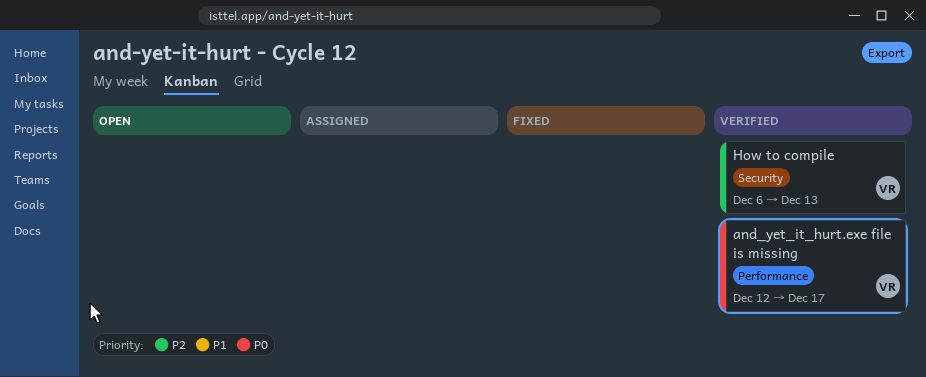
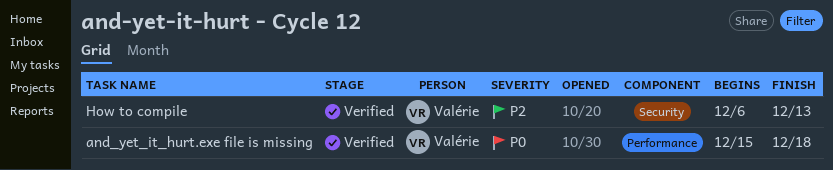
and_yet_it_hurt.exe file is missing, start: Dec 12 -> Dec 15
and_yet_it_hurt.exe file is missing, due: Dec 17 -> Dec 18

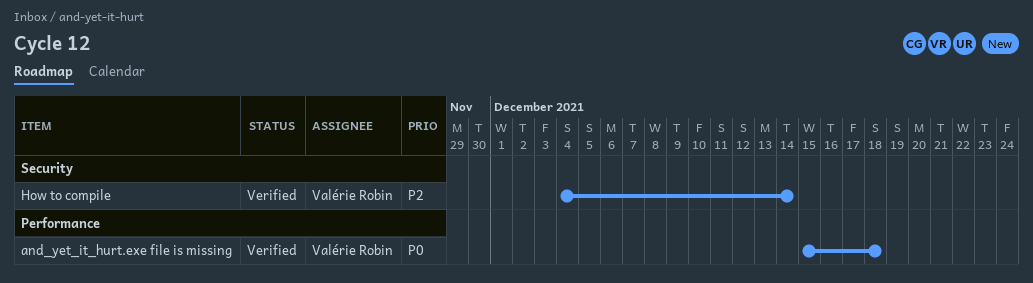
How to compile, start: Dec 6 -> Dec 4
How to compile, due: Dec 13 -> Dec 14

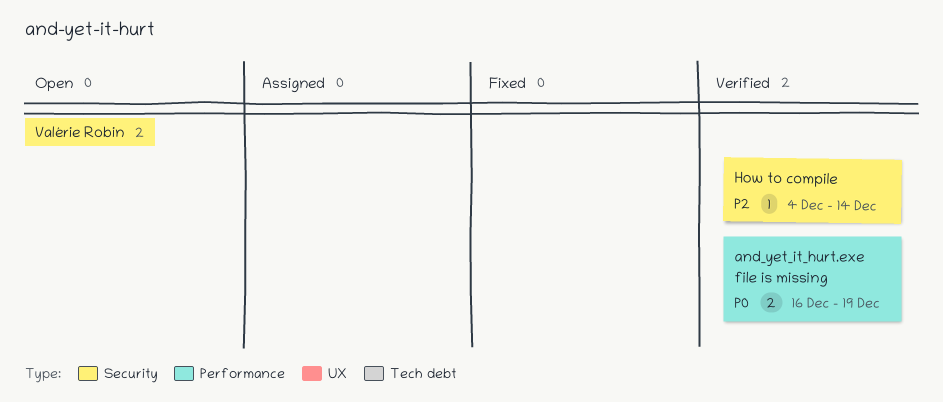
and_yet_it_hurt.exe file is missing, start: Dec 15 -> Dec 16
and_yet_it_hurt.exe file is missing, due: Dec 18 -> Dec 19

